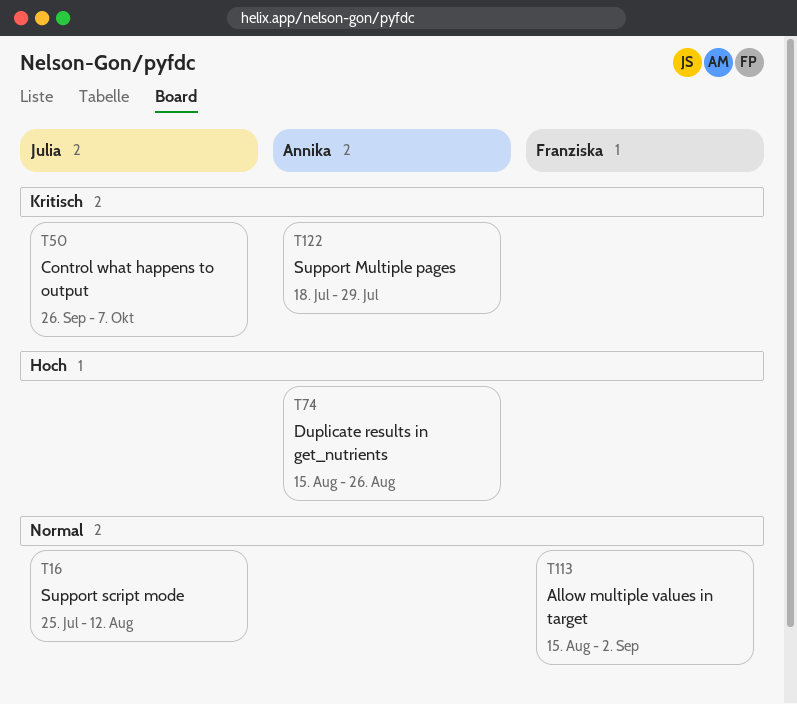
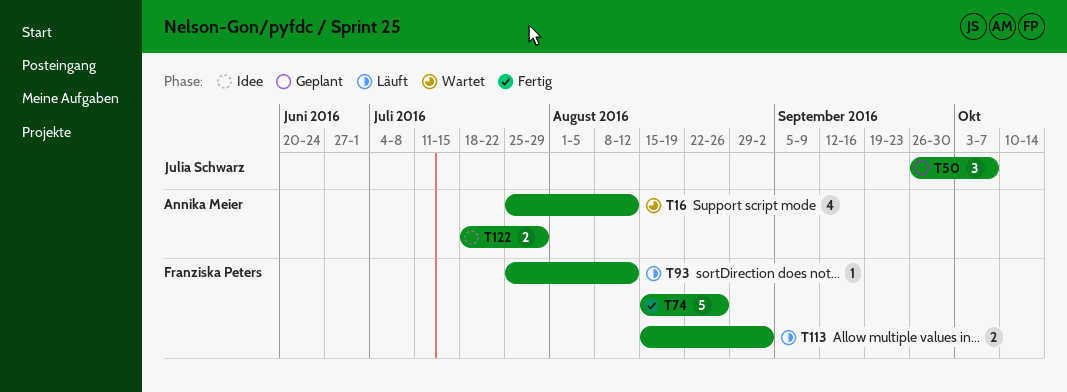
T16, owner: Julia Schwarz -> Annika Meier
T74, owner: Annika Meier -> Franziska Peters
T93: none -> present

